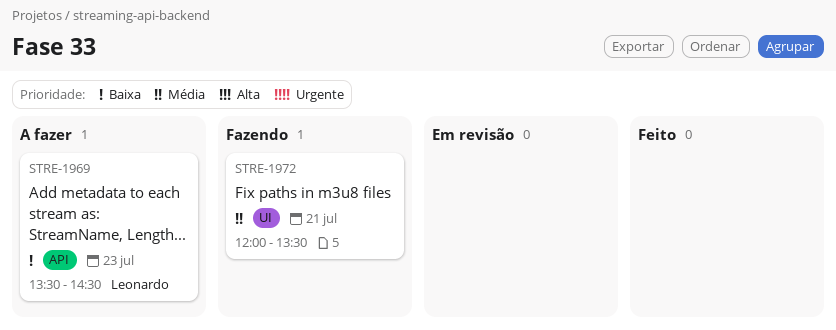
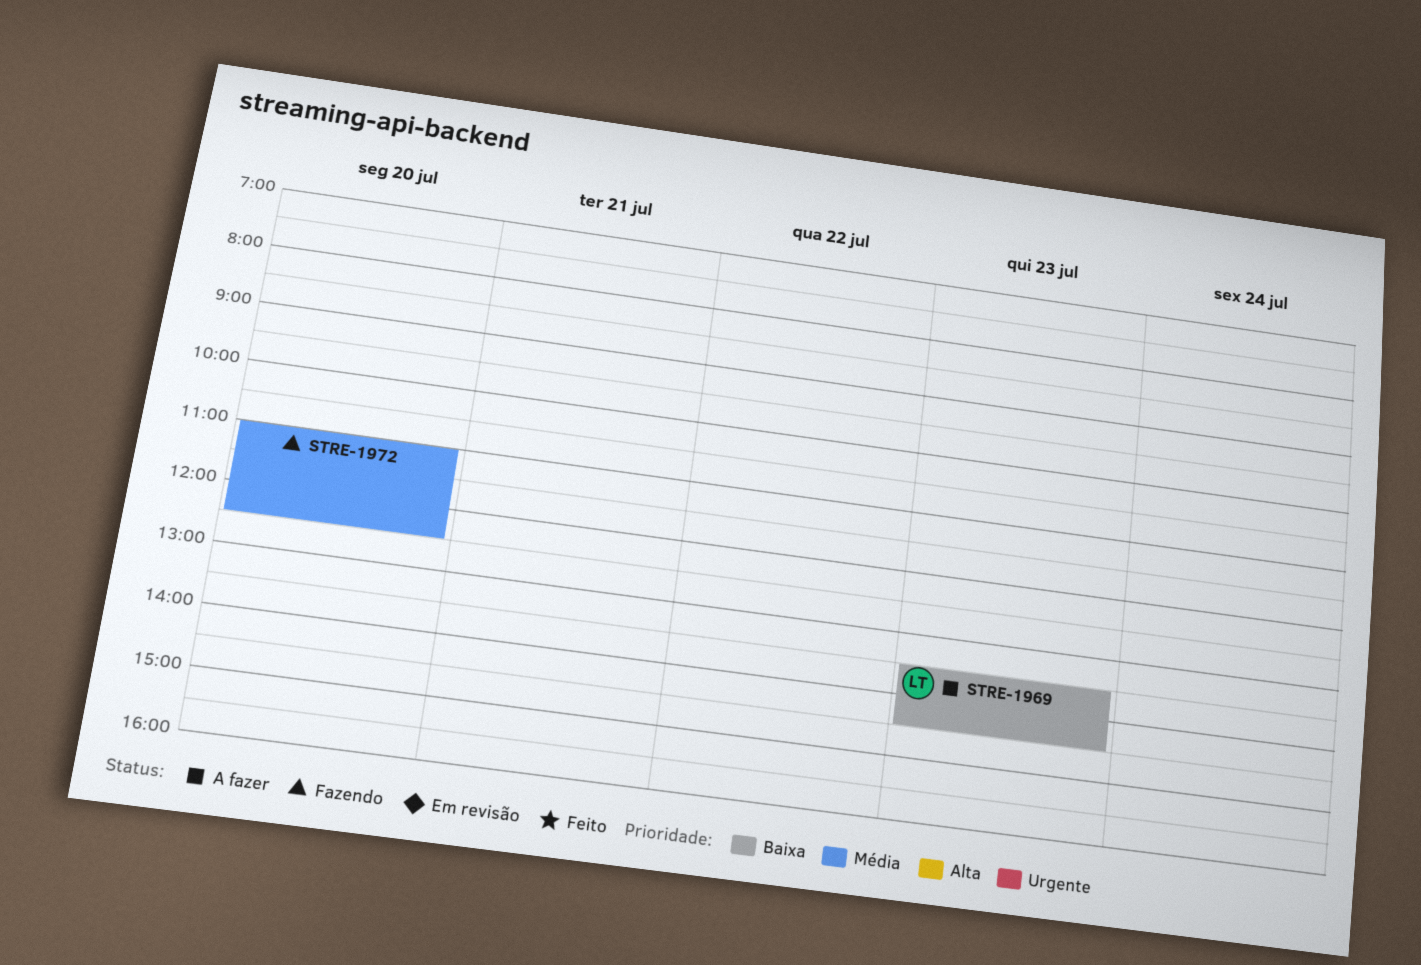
STRE-1972, day: Jul 21 -> Jul 20
STRE-1972, begins: 12:00 -> 11:00
STRE-1972, ends: 13:30 -> 12:30

